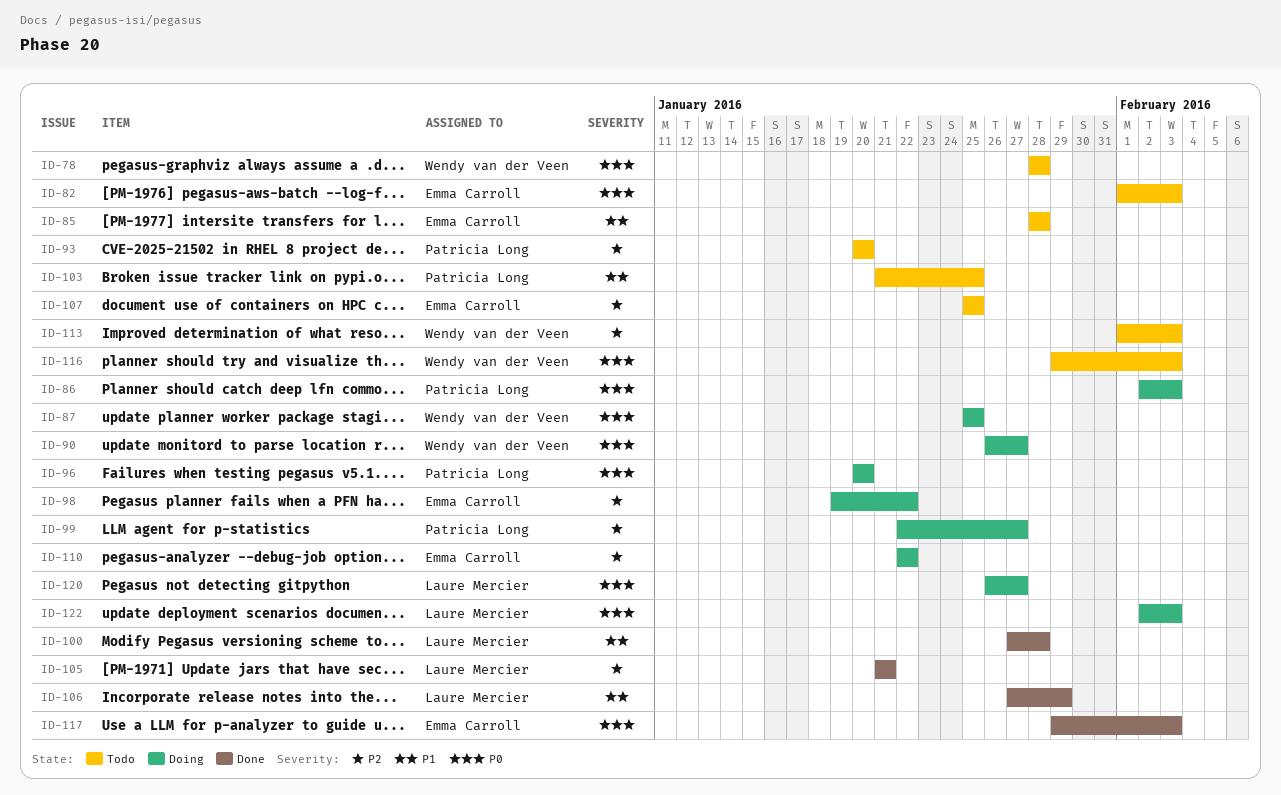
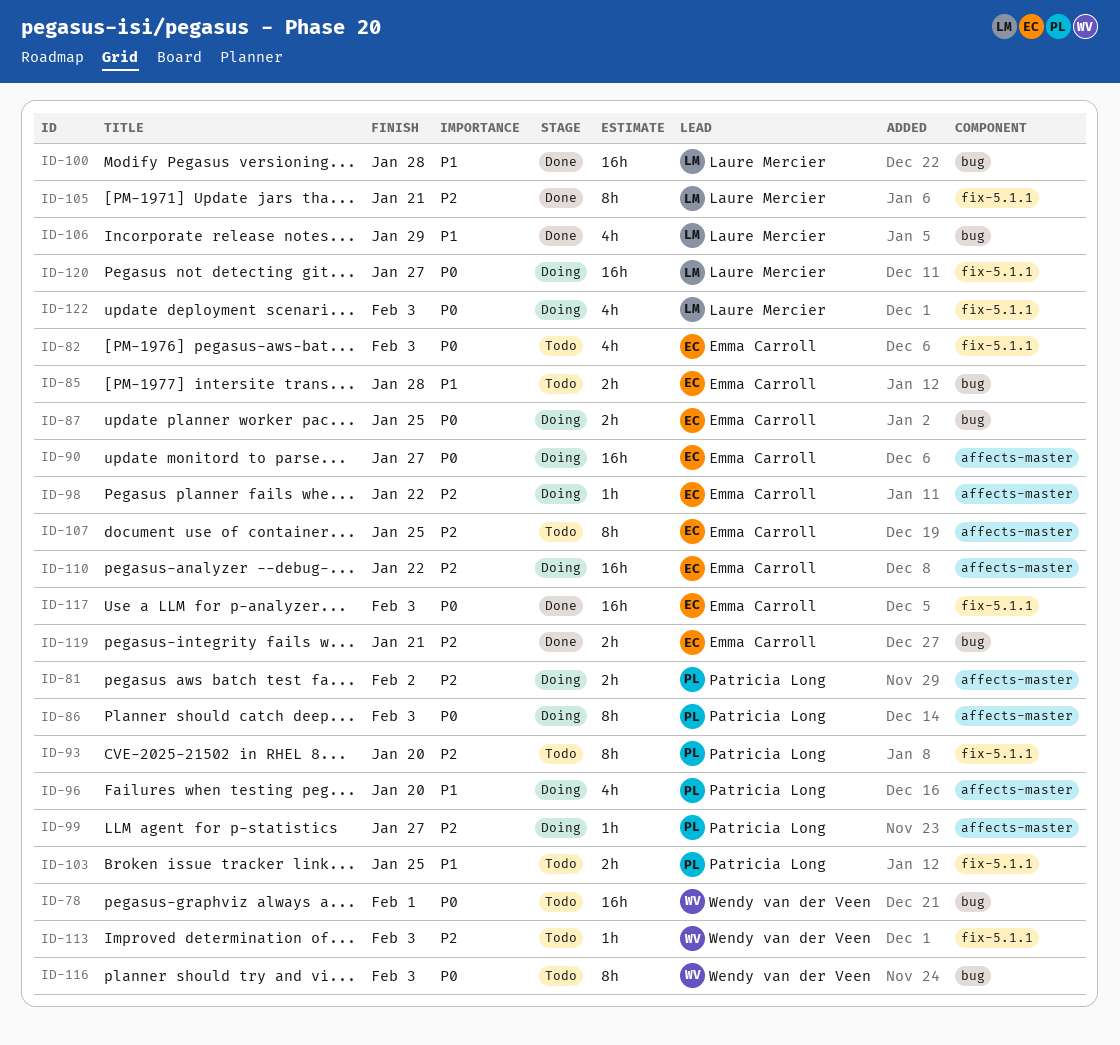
ID-78, due: Jan 28 -> Feb 1
ID-81: none -> present
ID-87, owner: Wendy van der Veen -> Emma Carroll
ID-90, owner: Wendy van der Veen -> Emma Carroll
ID-96, priority: P0 -> P1
ID-119: none -> present

